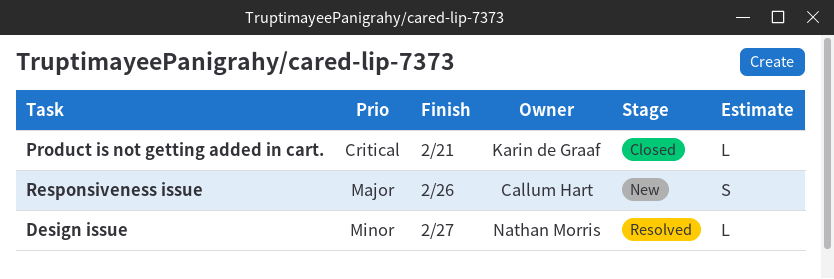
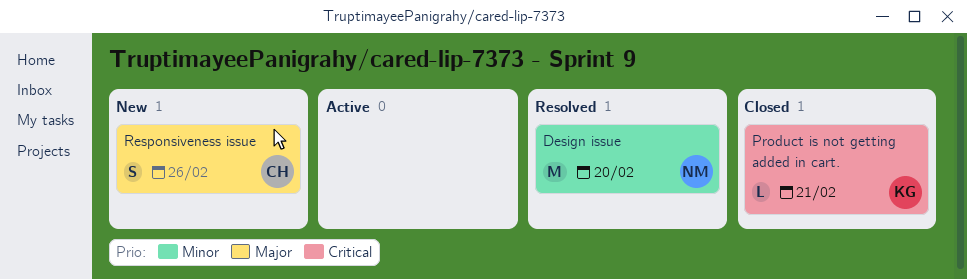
Design issue, estimate: L -> M
Design issue, due: Feb 27 -> Feb 20

